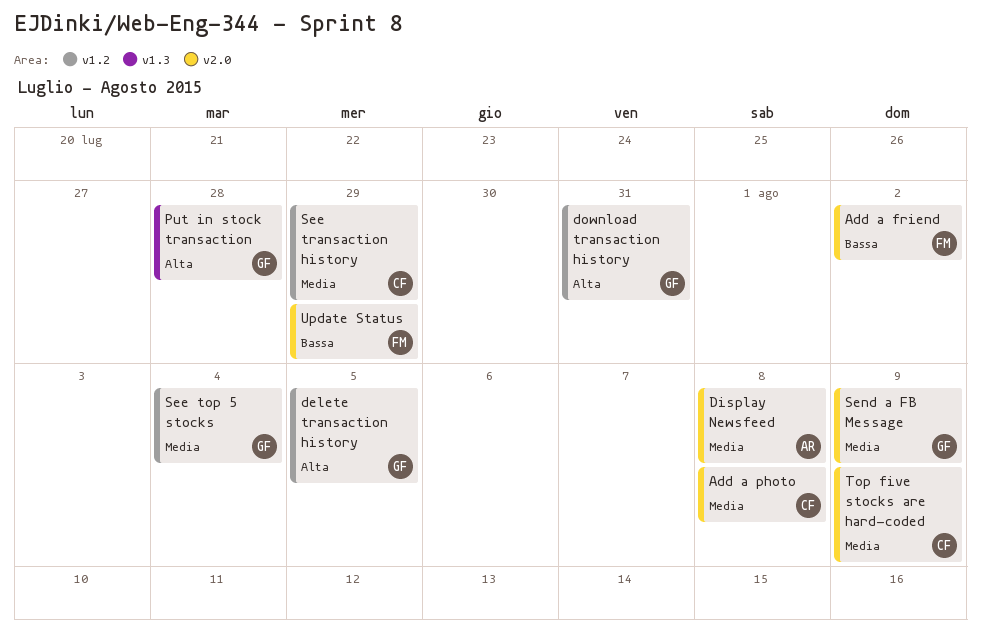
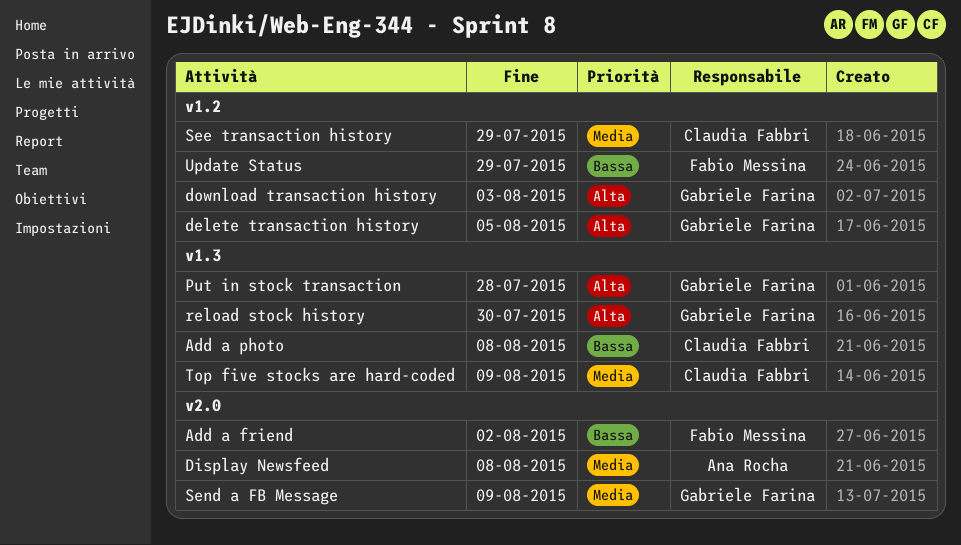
Add a photo, priority: Media -> Bassa
Add a photo, label: v2.0 -> v1.3
download transaction history, due: Jul 31 -> Aug 3
reload stock history: none -> present
See top 5 stocks: present -> none
Top five stocks are hard-coded, label: v2.0 -> v1.3
Update Status, label: v2.0 -> v1.2

